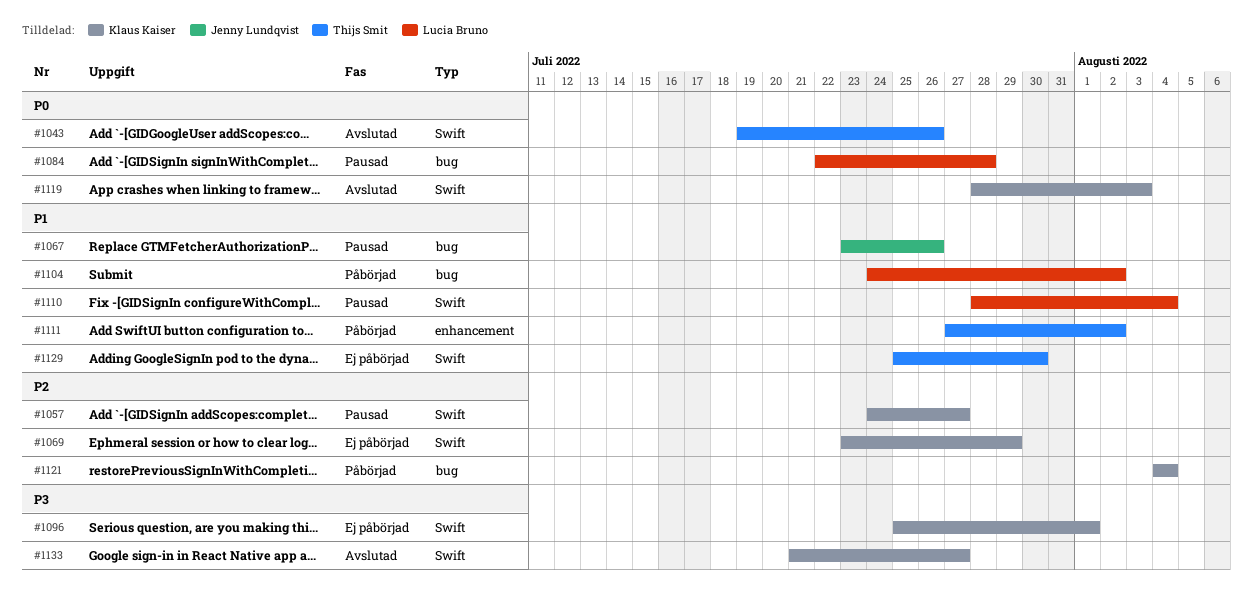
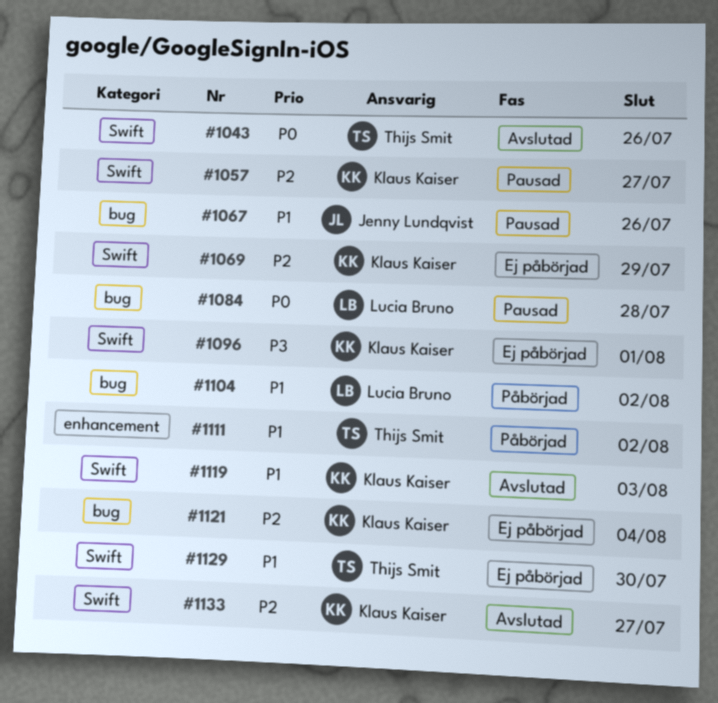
#1110: present -> none
#1119, priority: P0 -> P1
#1121, status: Påbörjad -> Ej påbörjad
#1133, priority: P3 -> P2

